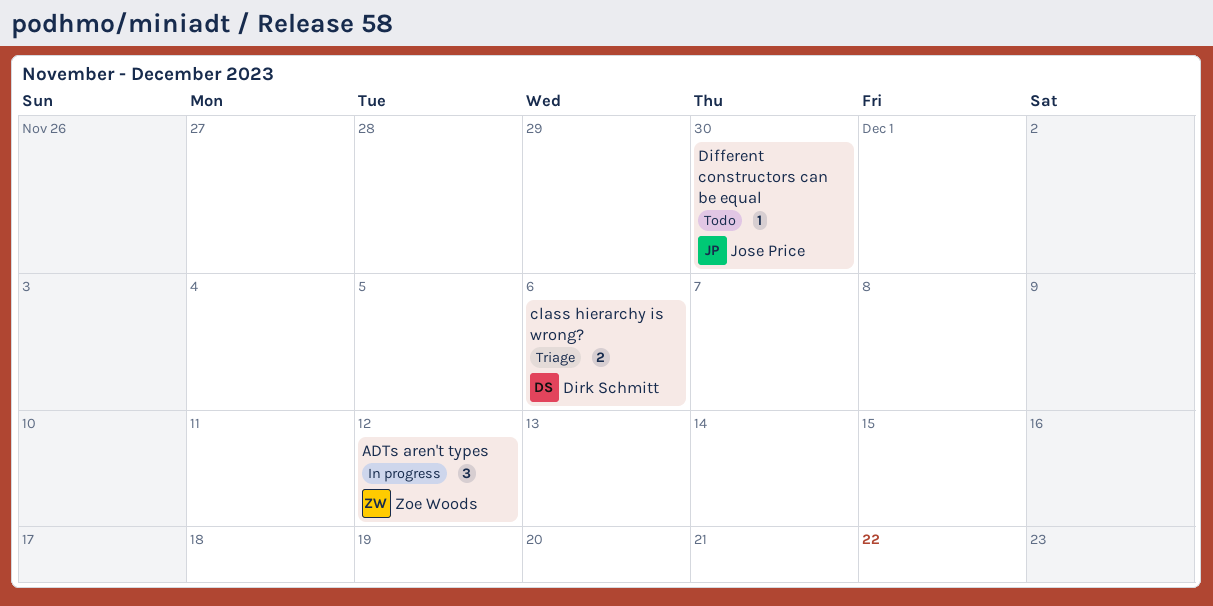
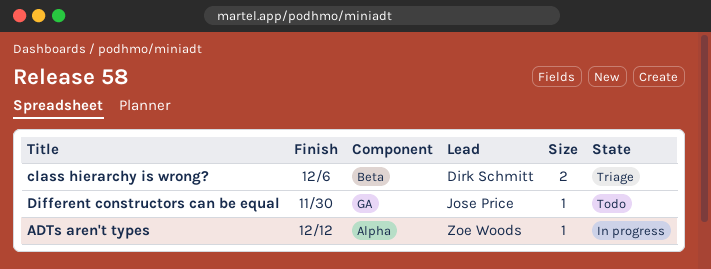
ADTs aren't types, estimate: 3 -> 1

